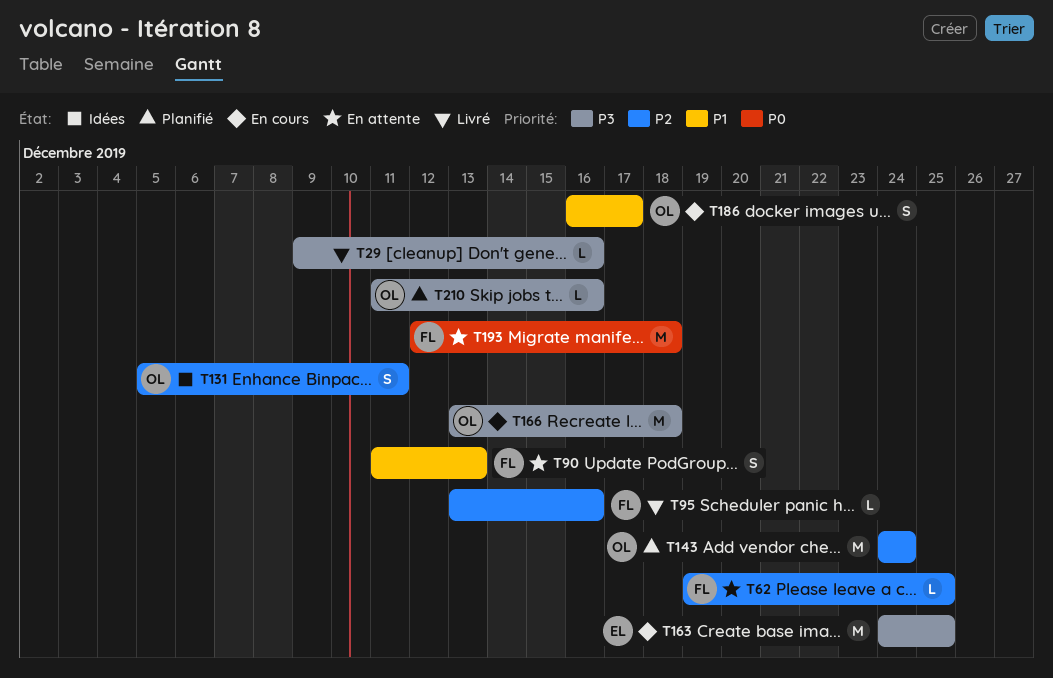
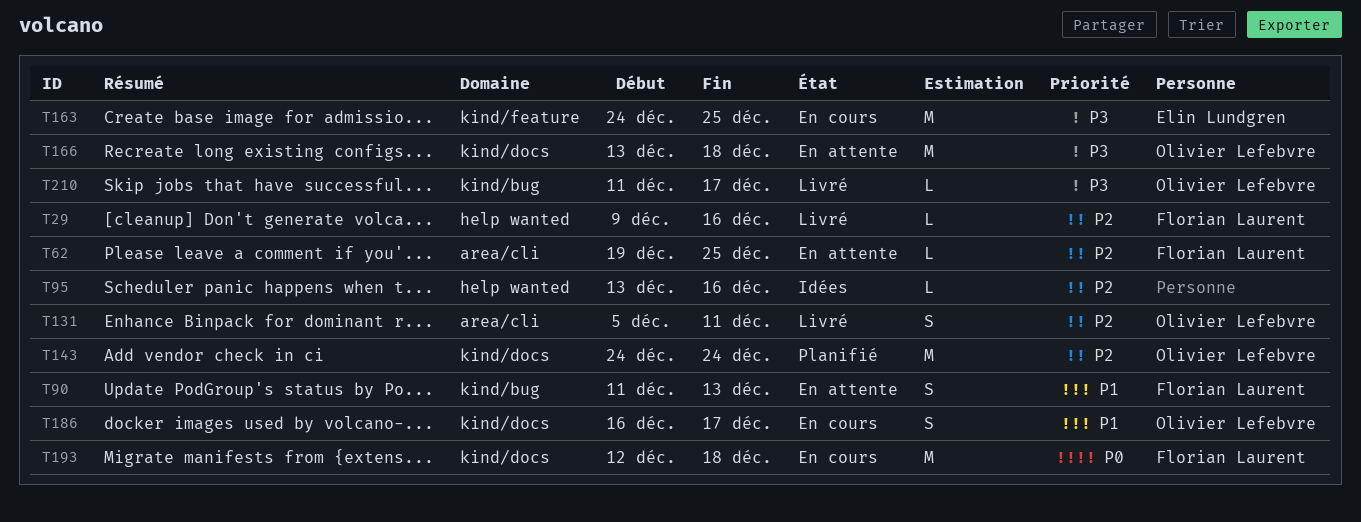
T29, owner: none -> Florian Laurent
T29, priority: P3 -> P2
T95, status: Livré -> Idées
T95, owner: Florian Laurent -> none
T131, status: Idées -> Livré
T166, status: En cours -> En attente
T193, status: En attente -> En cours
T210, status: Planifié -> Livré
T210, due: Dec 16 -> Dec 17

